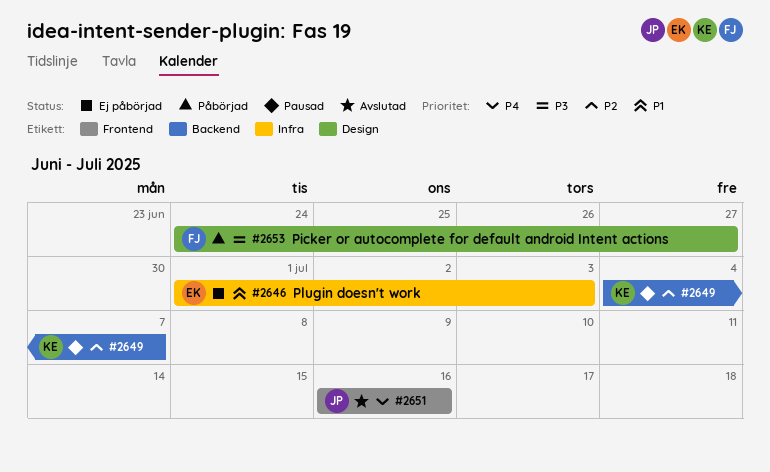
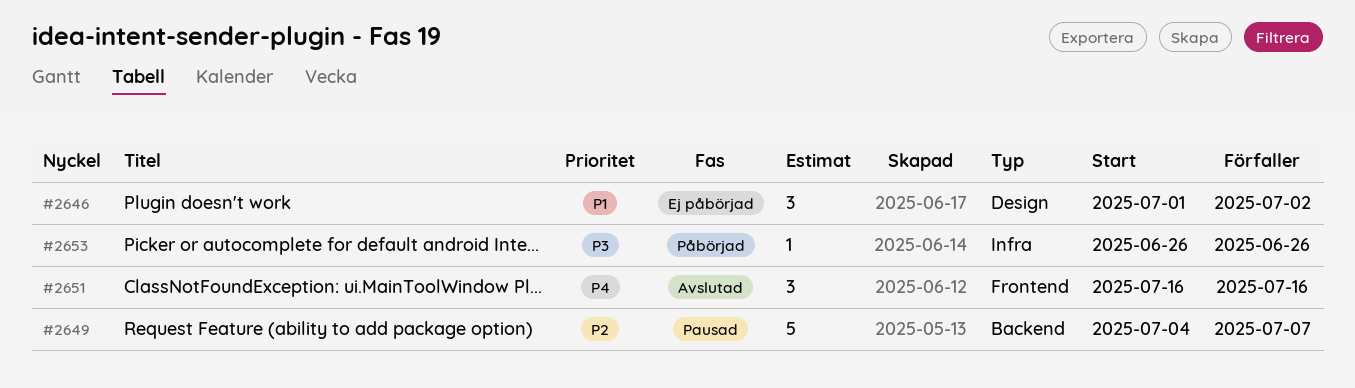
#2646, label: Infra -> Design
#2646, due: Jul 3 -> Jul 2
#2653, label: Design -> Infra
#2653, start: Jun 24 -> Jun 26
#2653, due: Jun 27 -> Jun 26

